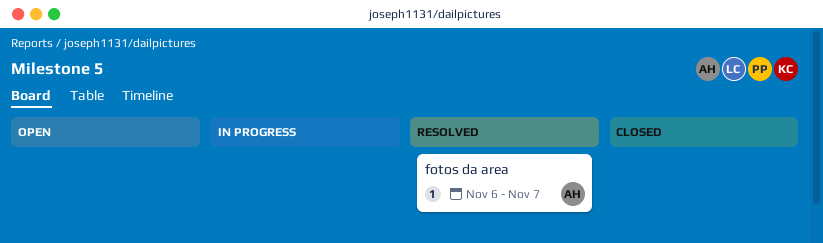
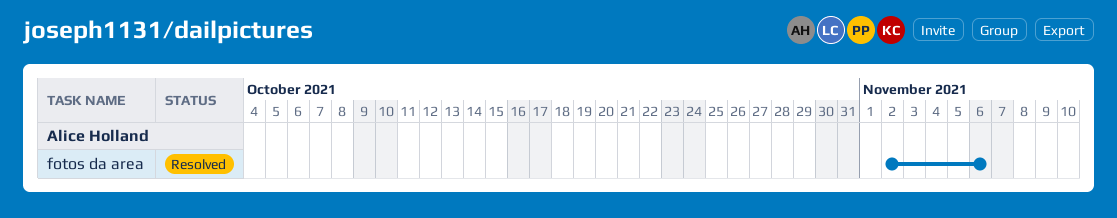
fotos da area, start: Nov 6 -> Nov 2
fotos da area, due: Nov 7 -> Nov 6

